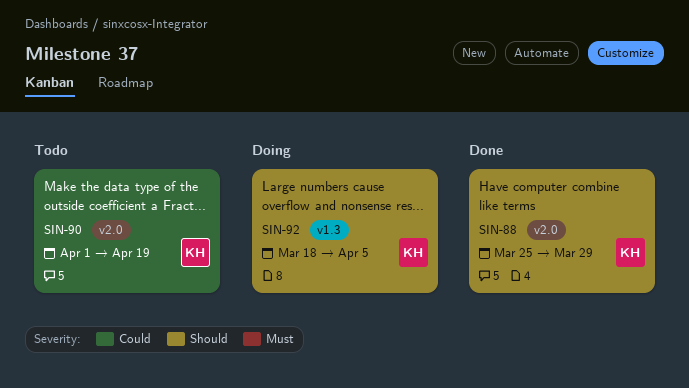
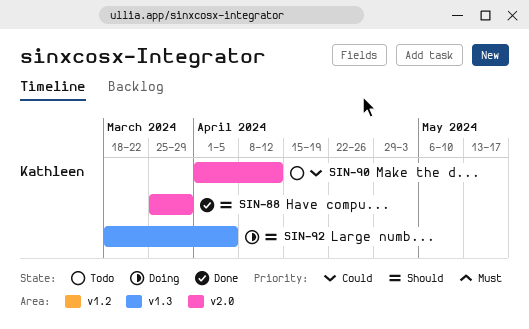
SIN-90, due: Apr 19 -> Apr 12

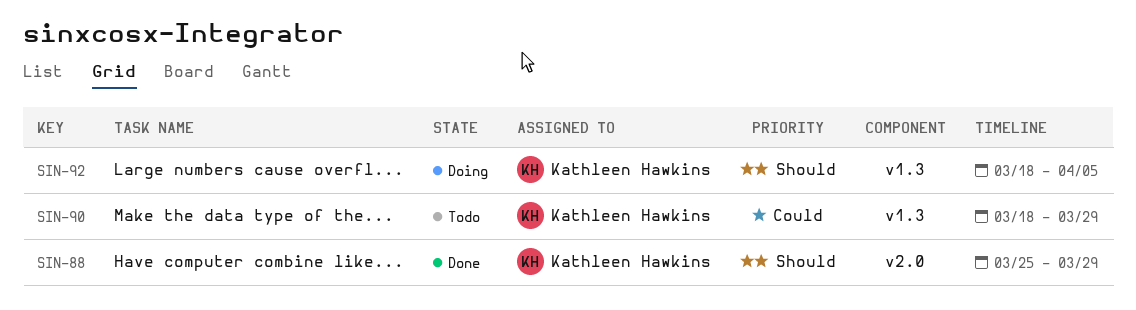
SIN-90, label: v2.0 -> v1.3
SIN-90, start: Apr 1 -> Mar 18
SIN-90, due: Apr 12 -> Mar 29

